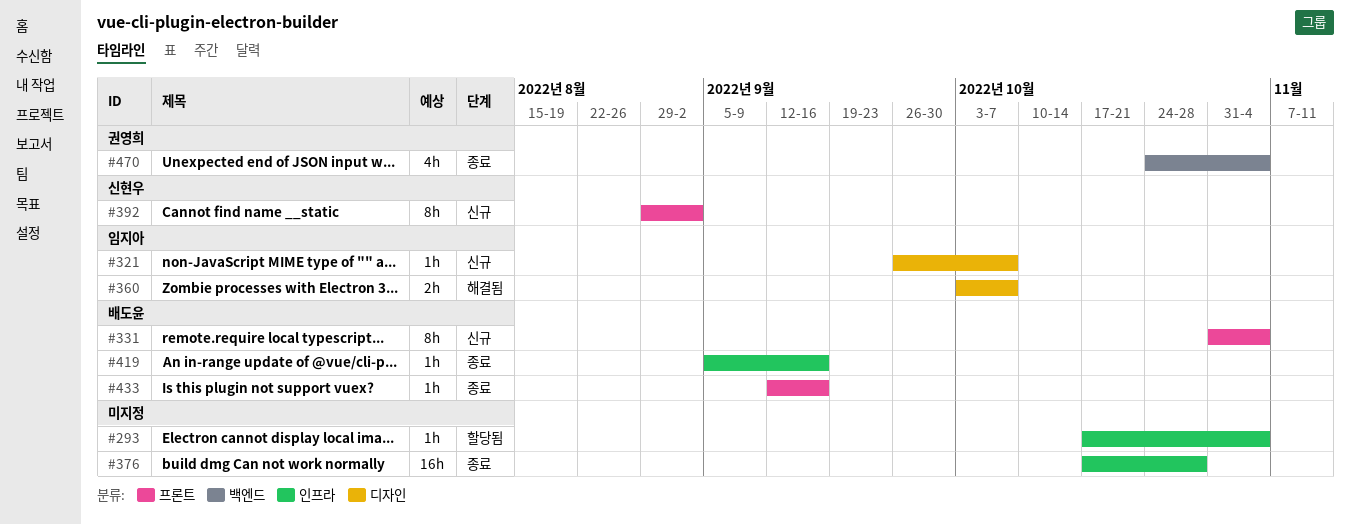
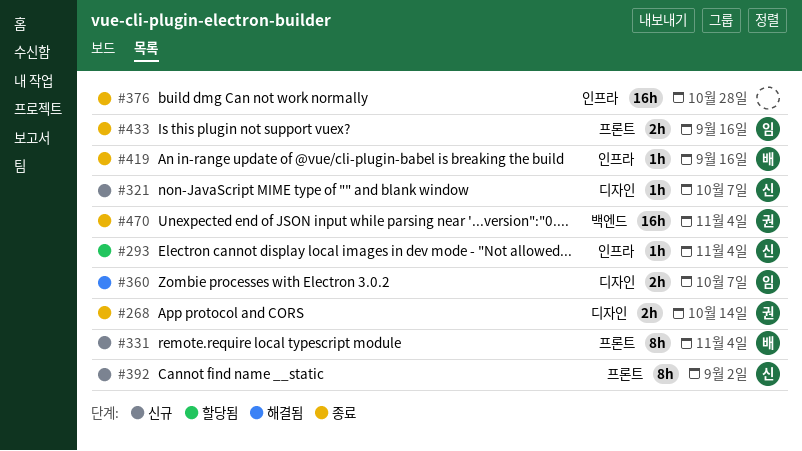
#268: none -> present
#293, owner: none -> 신현우
#321, owner: 임지아 -> 신현우
#433, owner: 배도윤 -> 임지아
#433, estimate: 1h -> 2h
#470, estimate: 4h -> 16h

